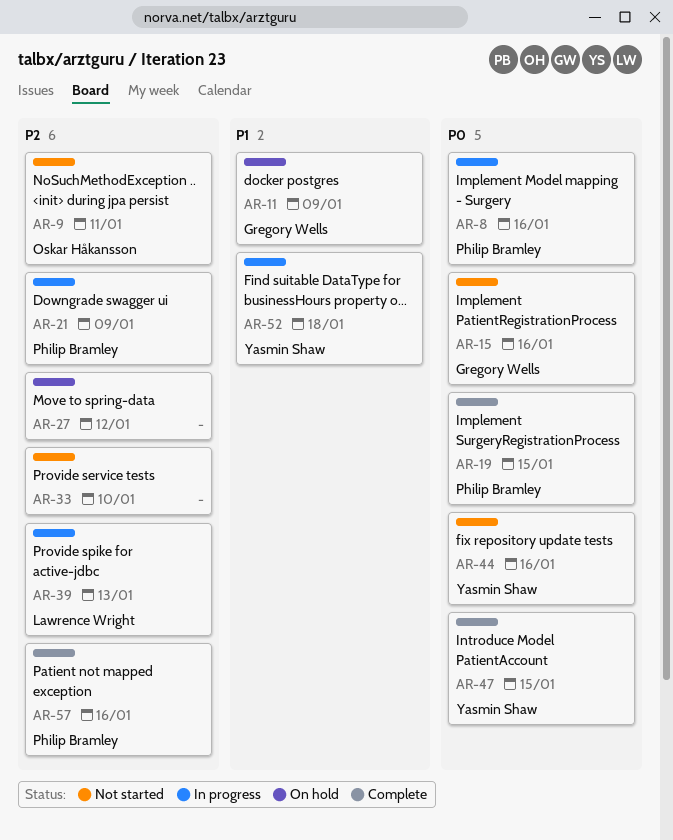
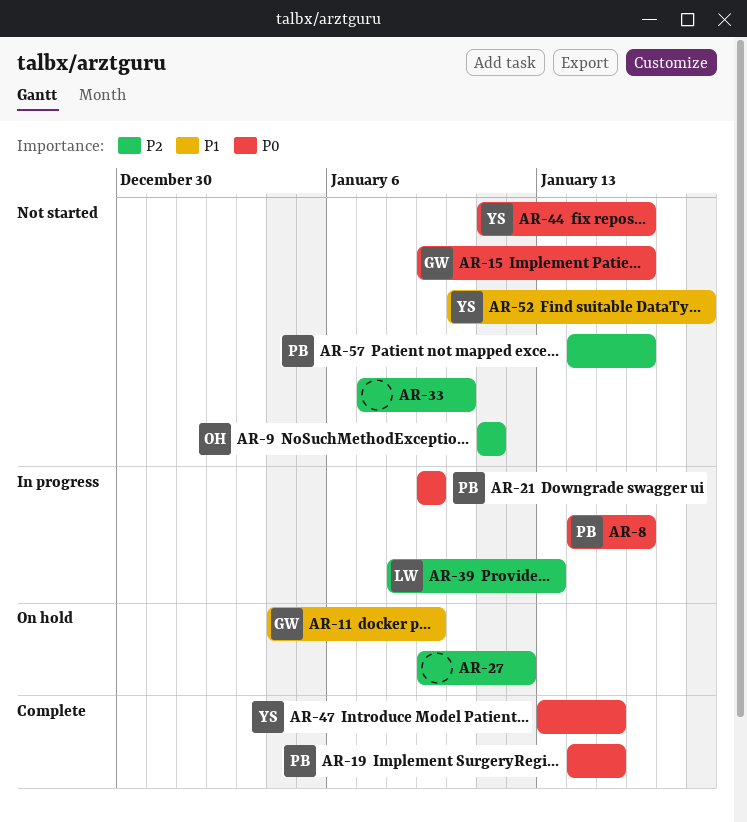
AR-21, priority: P2 -> P0
AR-52, status: In progress -> Not started
AR-57, status: Complete -> Not started

